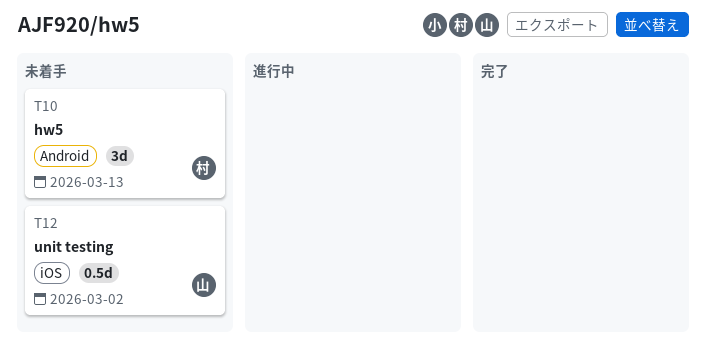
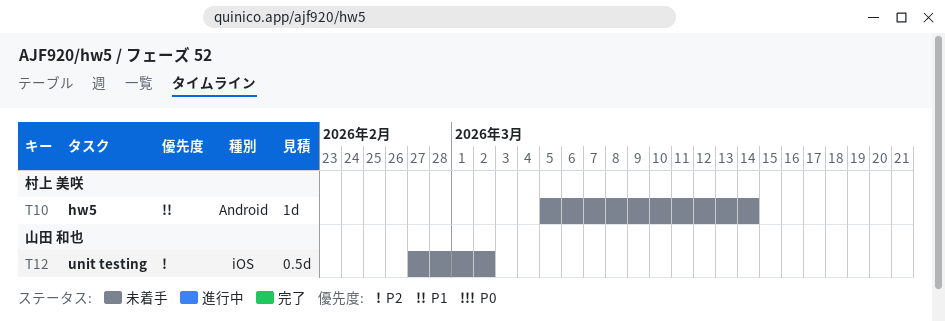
T10, estimate: 3d -> 1d
T10, due: Mar 13 -> Mar 14

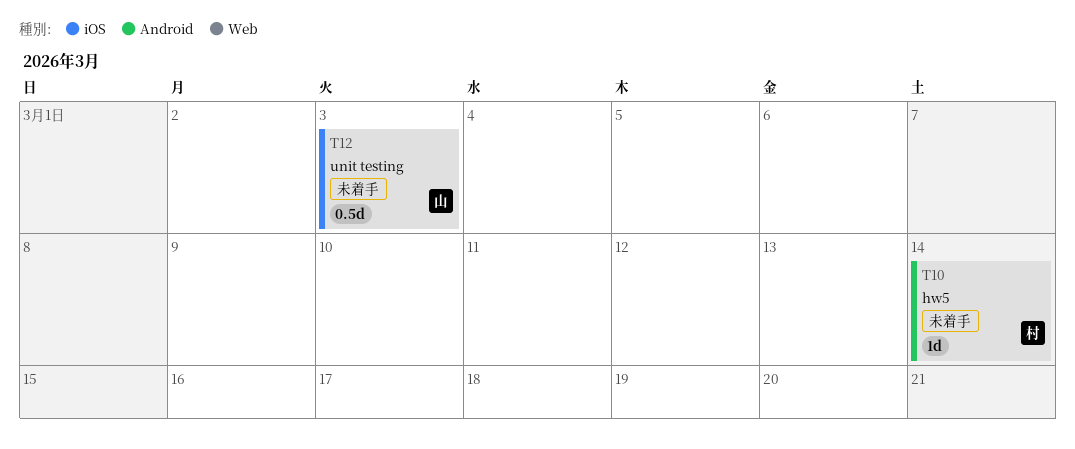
T12, due: Mar 2 -> Mar 3

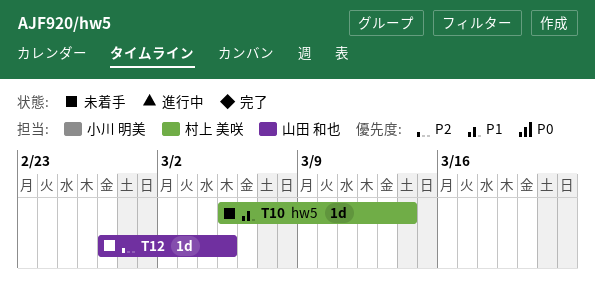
T12, estimate: 0.5d -> 1d
T12, due: Mar 3 -> Mar 5

